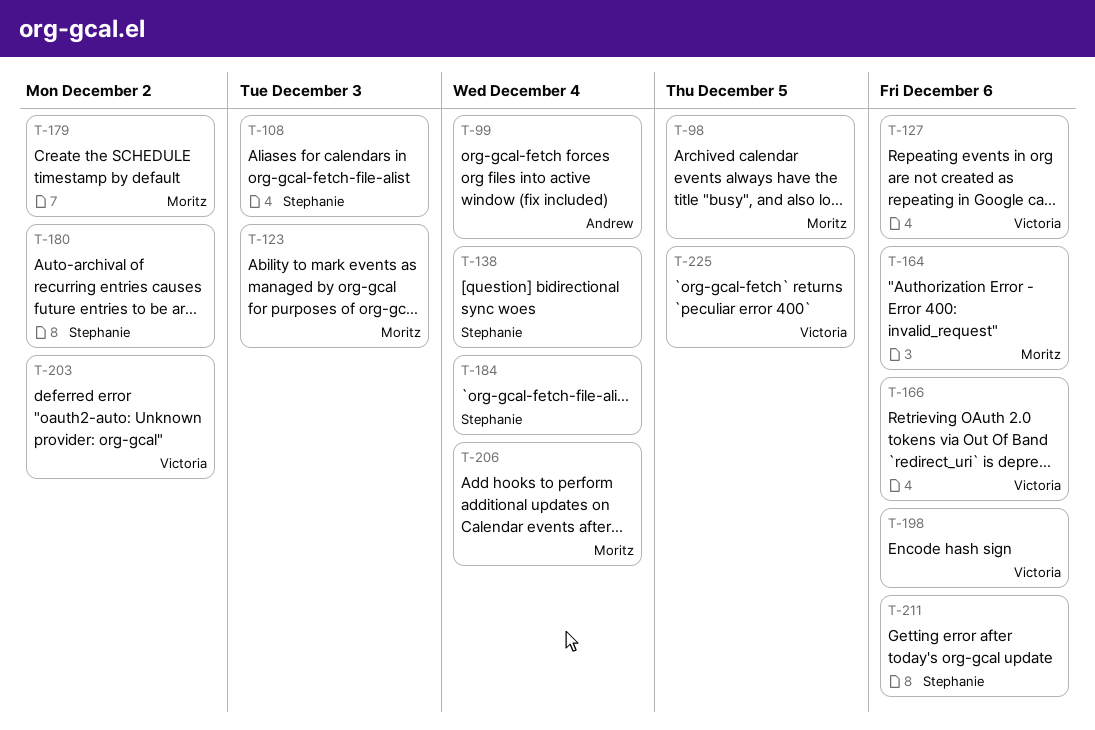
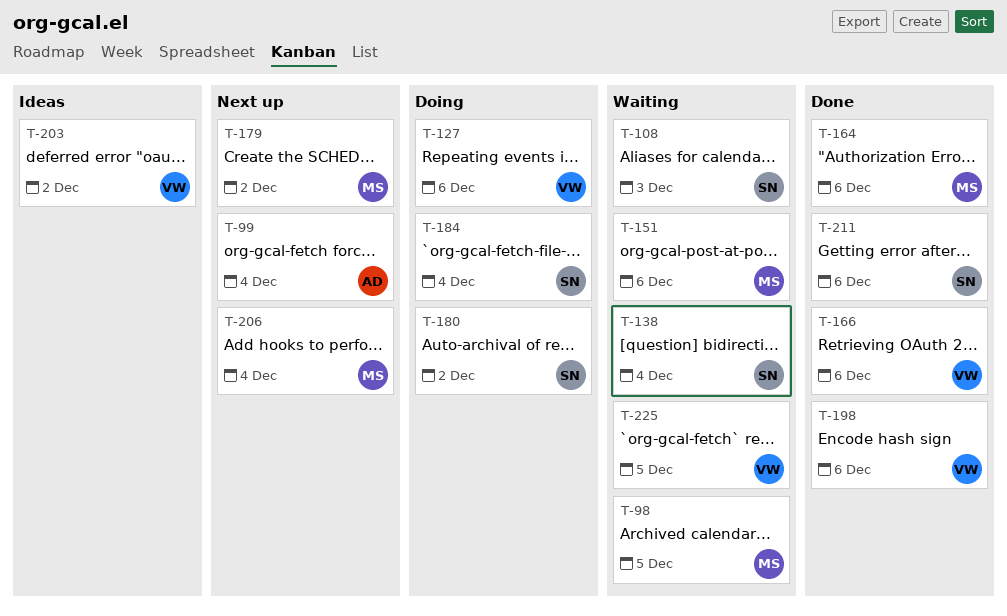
T-123: present -> none
T-151: none -> present

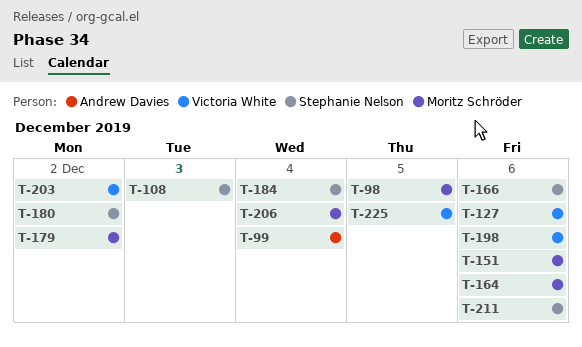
T-138: present -> none
T-166, owner: Victoria White -> Stephanie Nelson

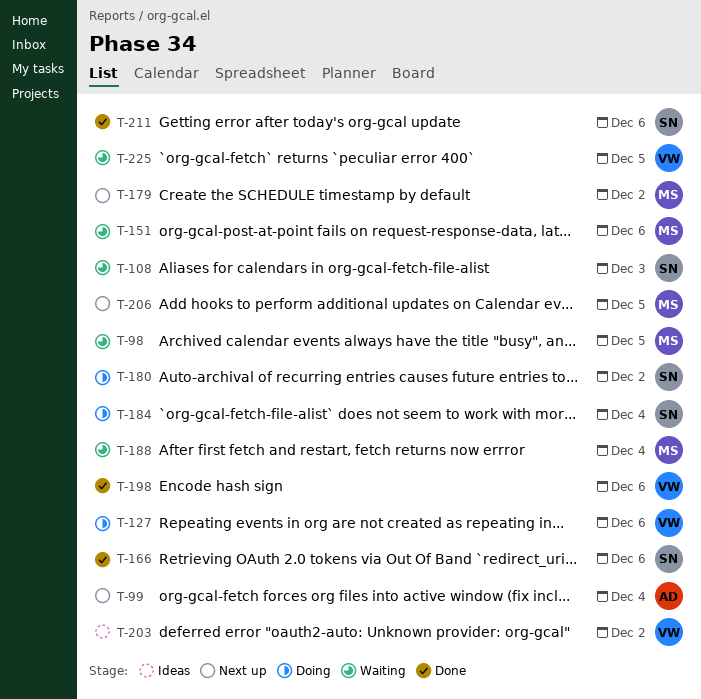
T-164: present -> none
T-188: none -> present
T-206, due: Dec 4 -> Dec 5

